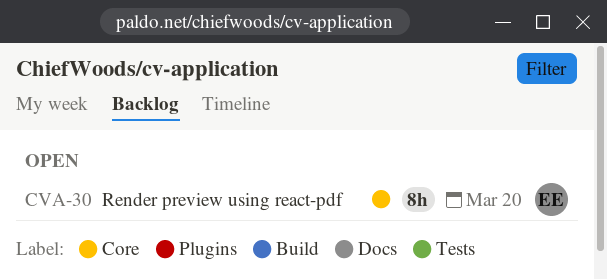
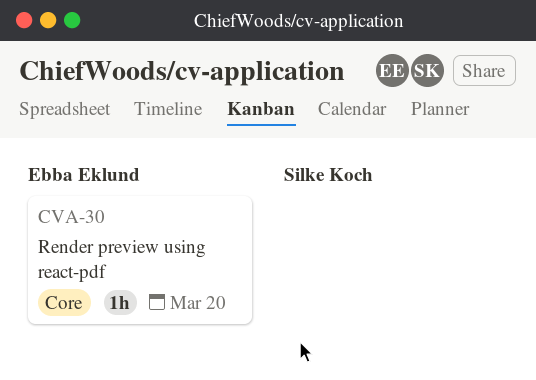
CVA-30, estimate: 8h -> 1h

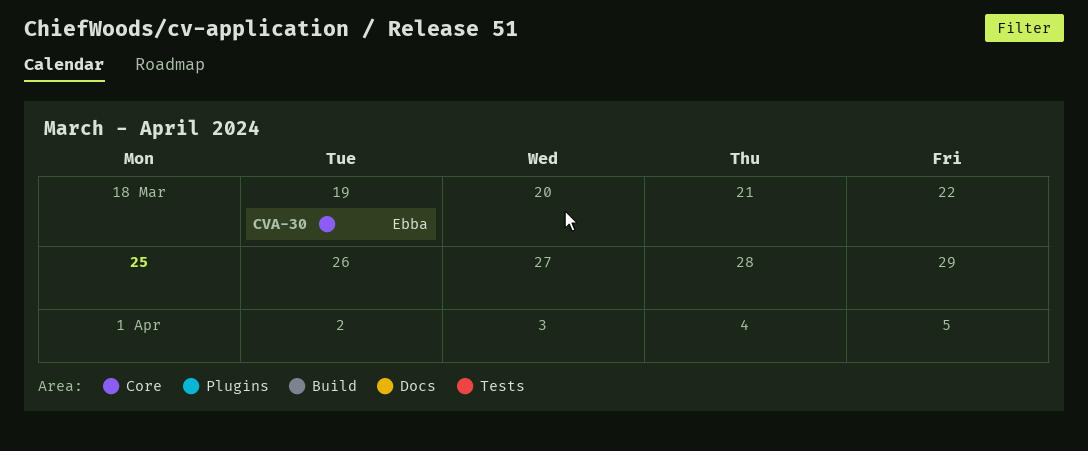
CVA-30, due: Mar 20 -> Mar 19

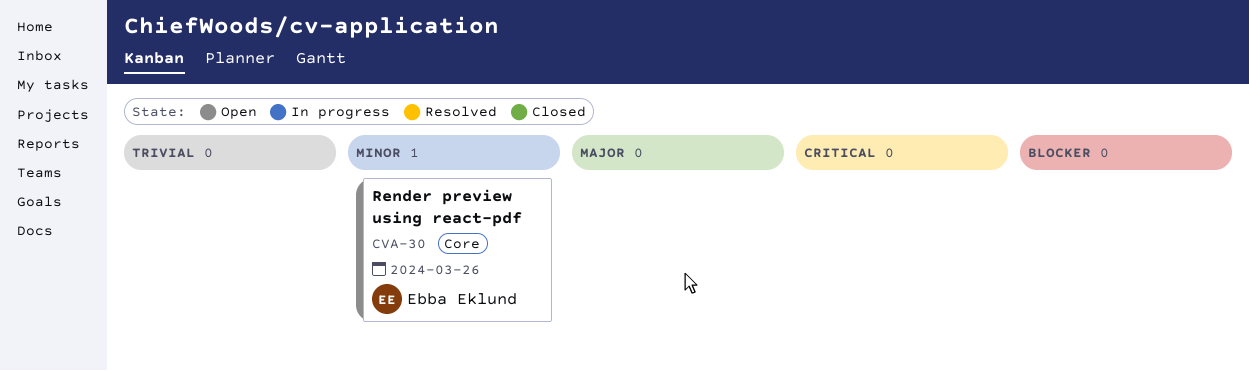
CVA-30, due: Mar 19 -> Mar 26

